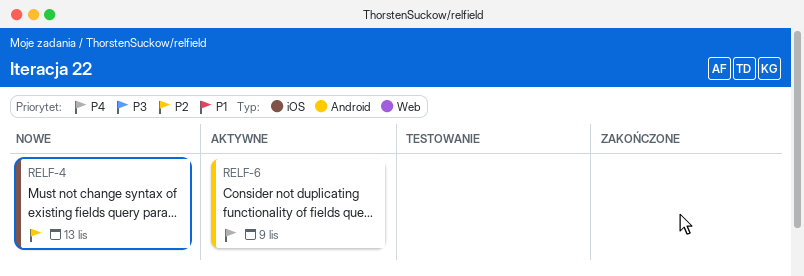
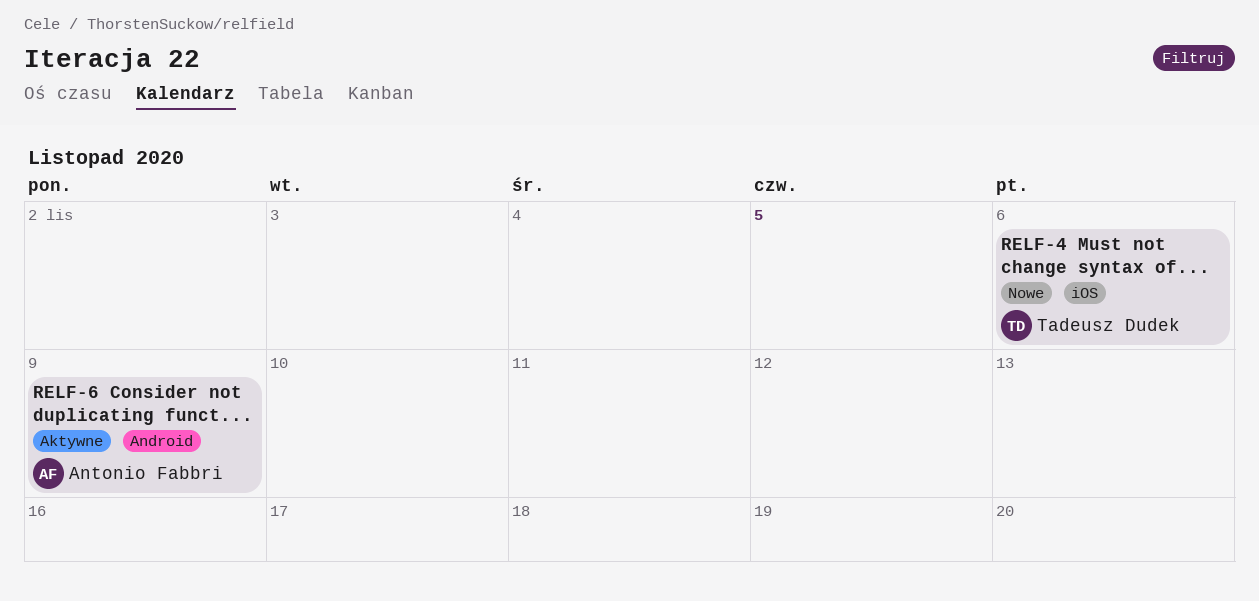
RELF-4, due: Nov 13 -> Nov 6

